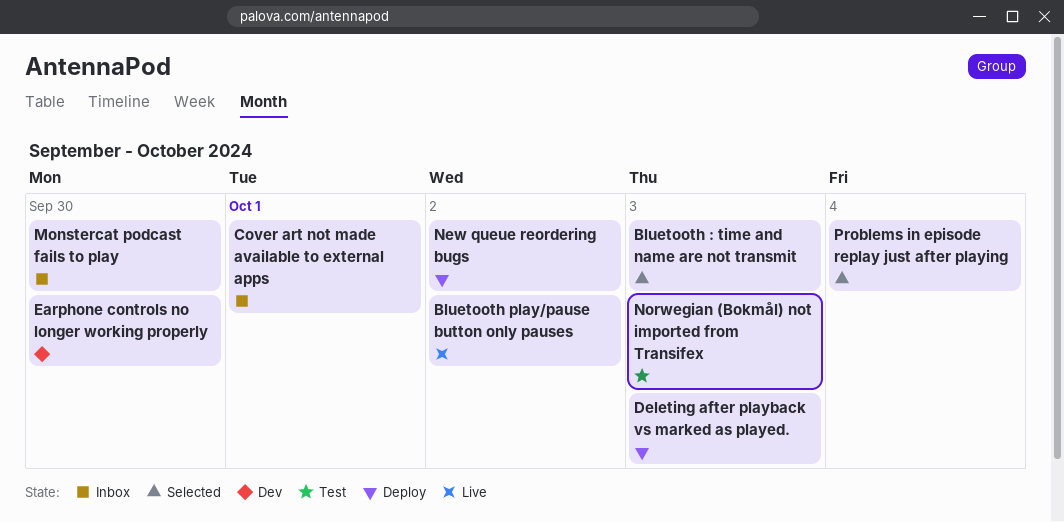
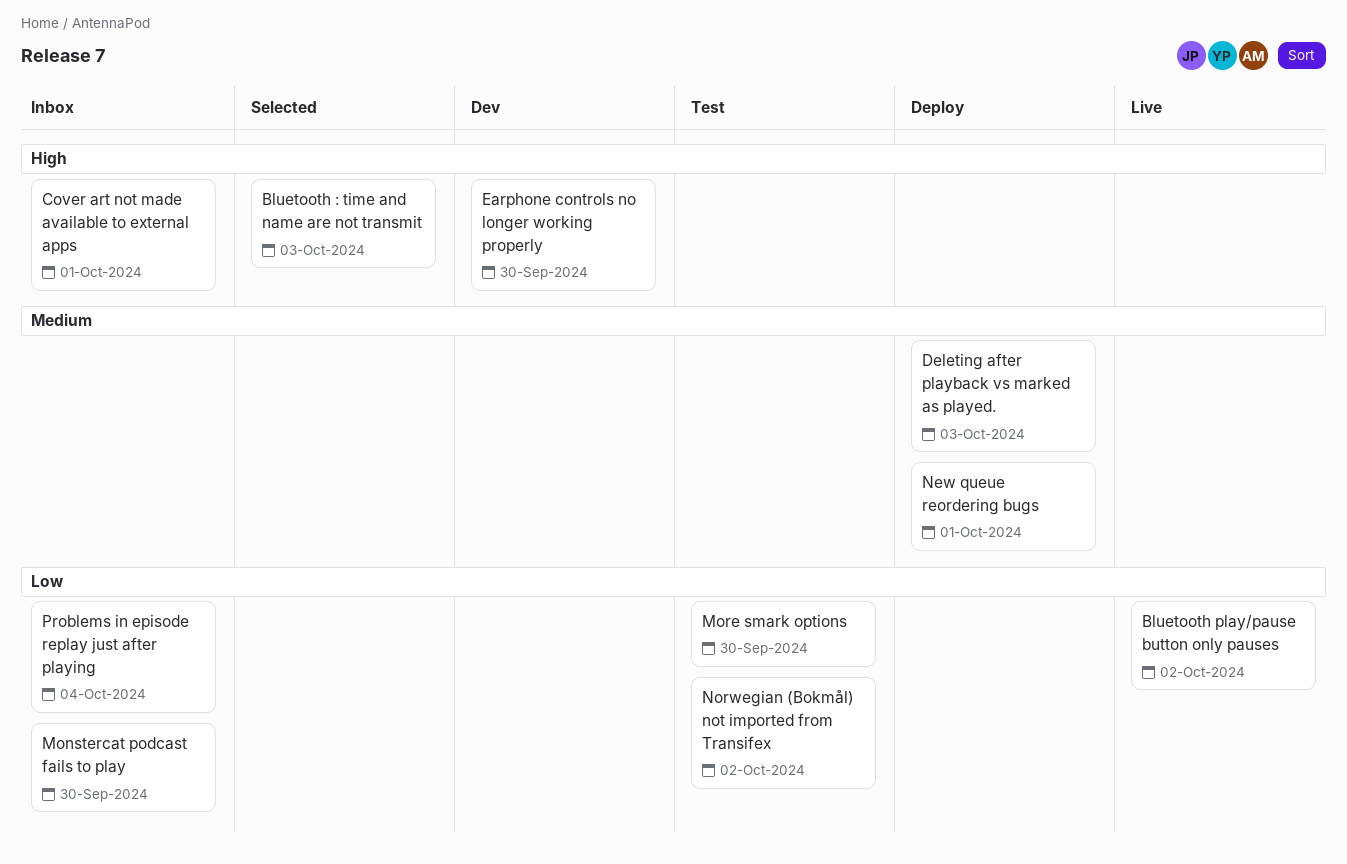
More smark options: none -> present
New queue reordering bugs, due: Oct 2 -> Oct 1
Norwegian (Bokmål) not imported from Transifex, due: Oct 3 -> Oct 2
Problems in episode replay just after playing, status: Selected -> Inbox

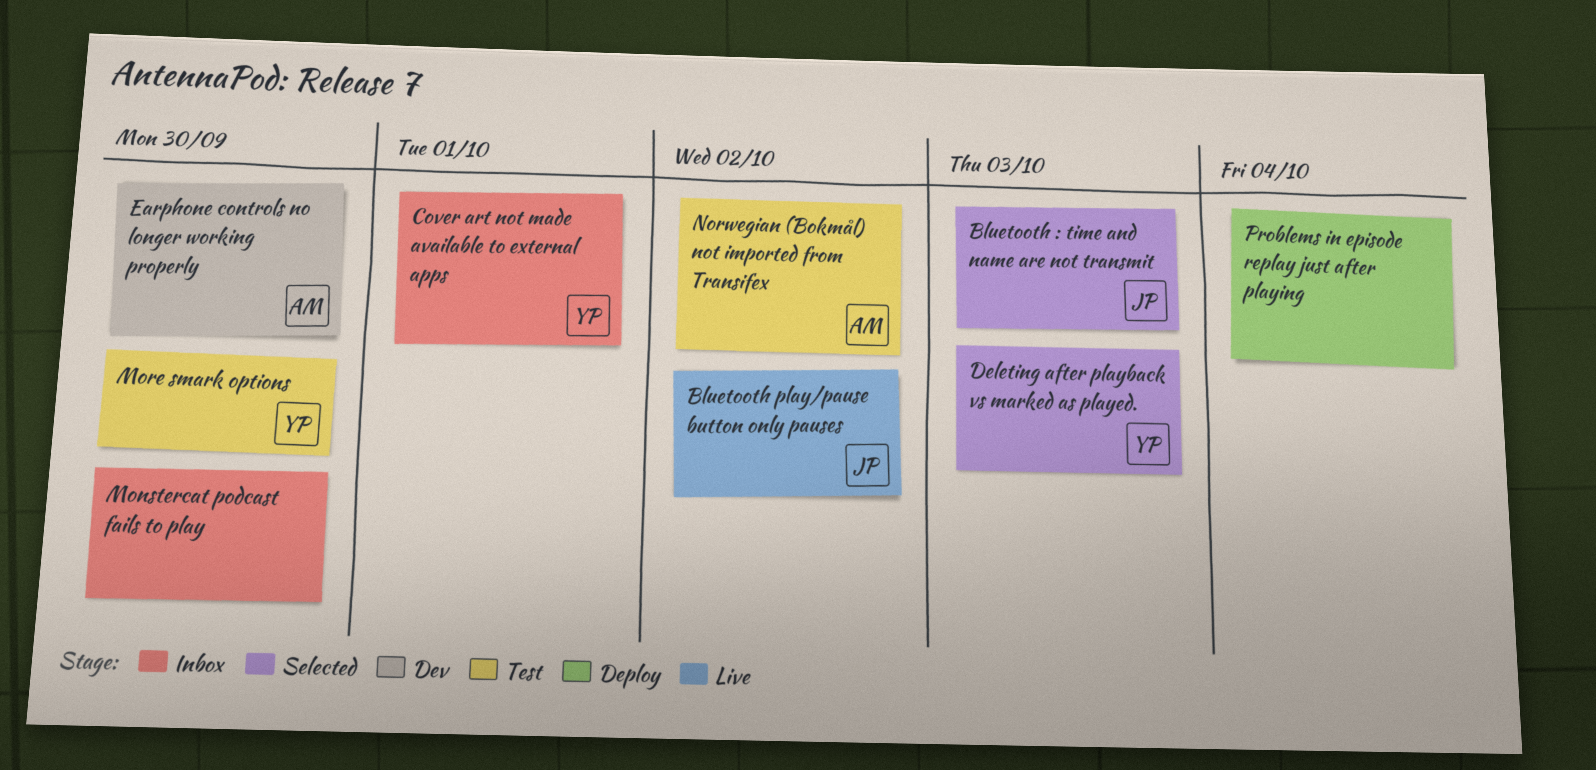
Deleting after playback vs marked as played., status: Deploy -> Selected
New queue reordering bugs: present -> none
Problems in episode replay just after playing, status: Inbox -> Deploy

